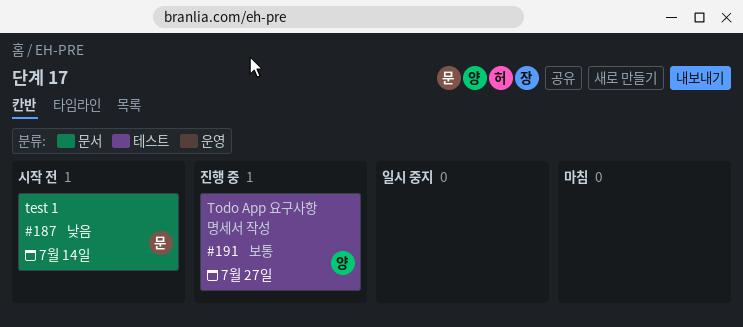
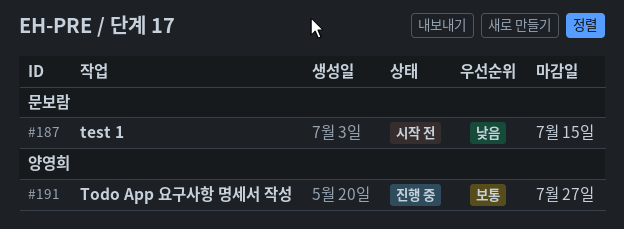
#187, due: Jul 14 -> Jul 15

